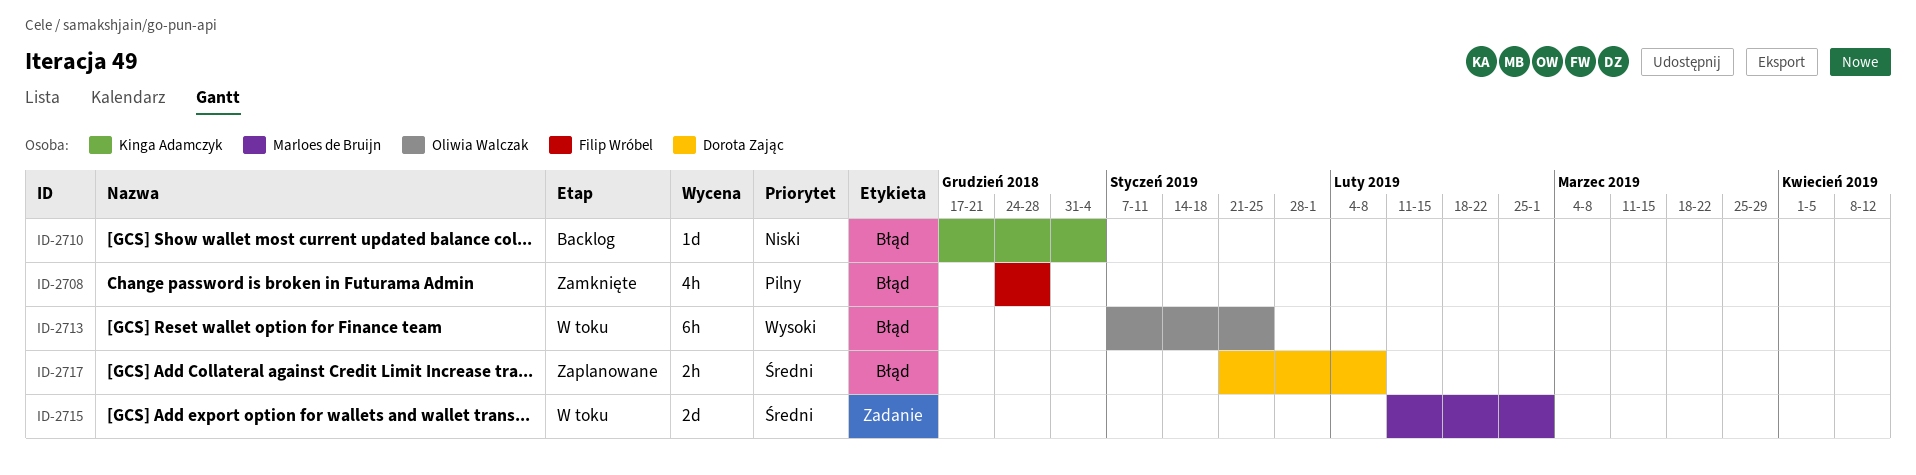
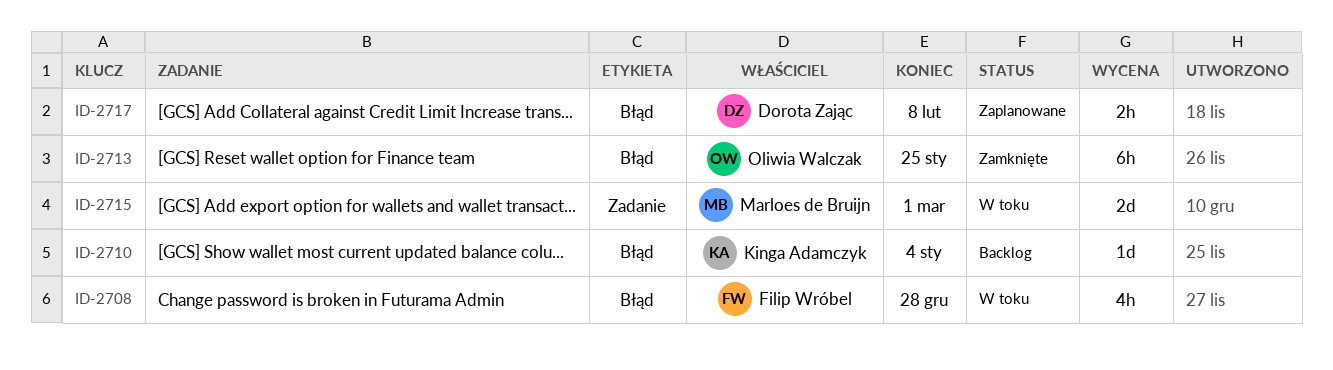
ID-2708, status: Zamknięte -> W toku
ID-2713, status: W toku -> Zamknięte

